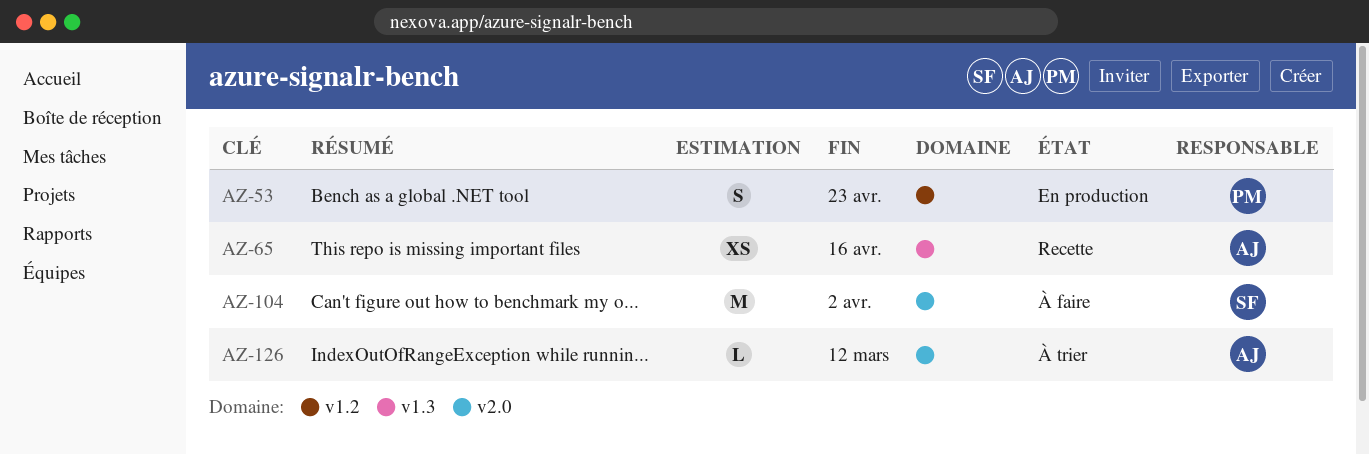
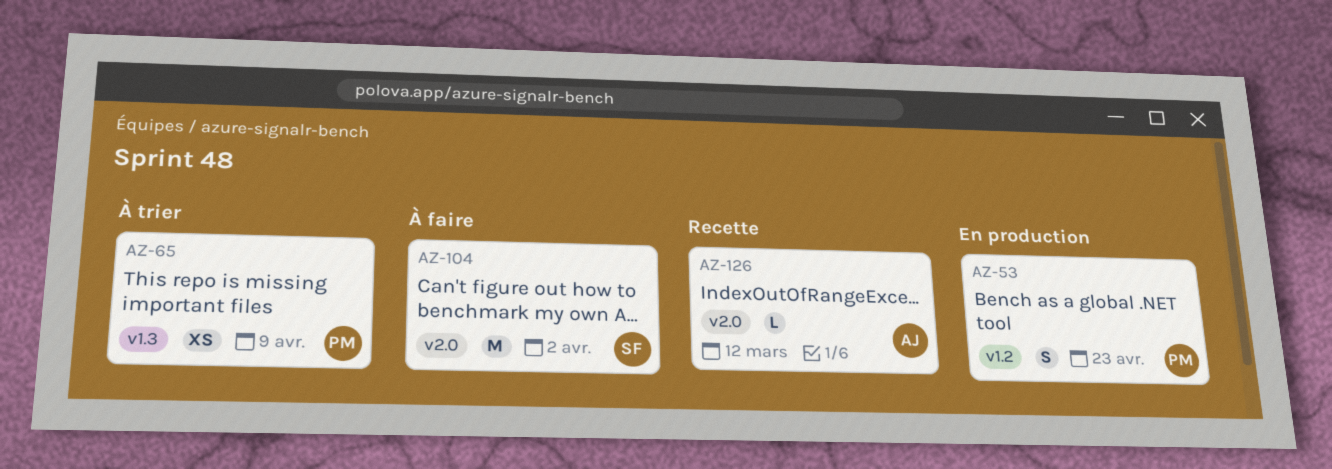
AZ-65, status: Recette -> À trier
AZ-65, owner: AJ -> PM
AZ-65, due: Apr 16 -> Apr 9
AZ-126, status: À trier -> Recette

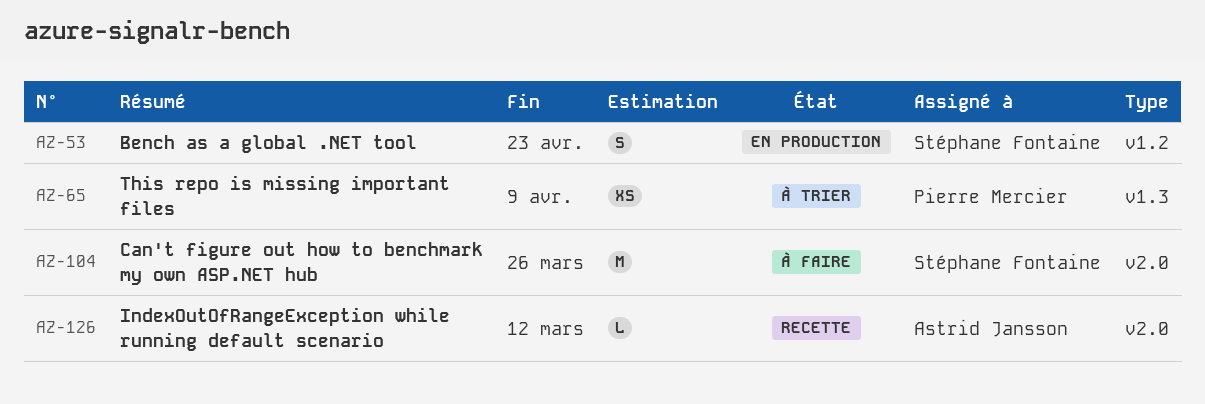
AZ-53, owner: Pierre Mercier -> Stéphane Fontaine
AZ-104, due: Apr 2 -> Mar 26

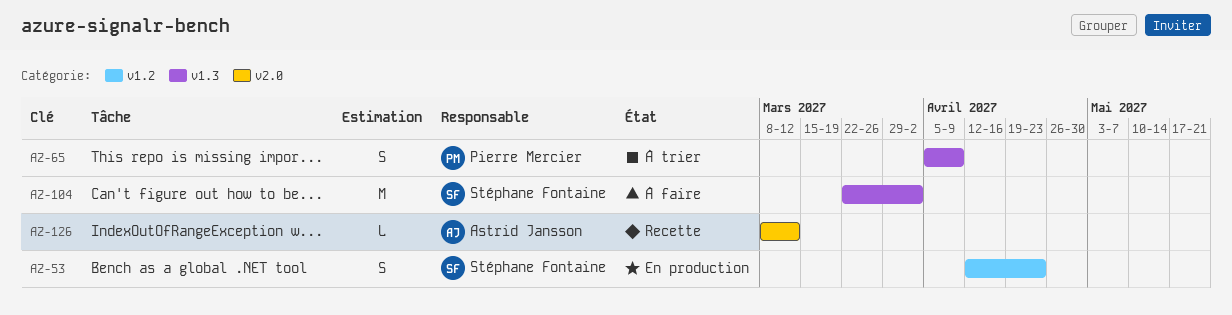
AZ-65, estimate: XS -> S
AZ-104, label: v2.0 -> v1.3
AZ-104, due: Mar 26 -> Apr 2

